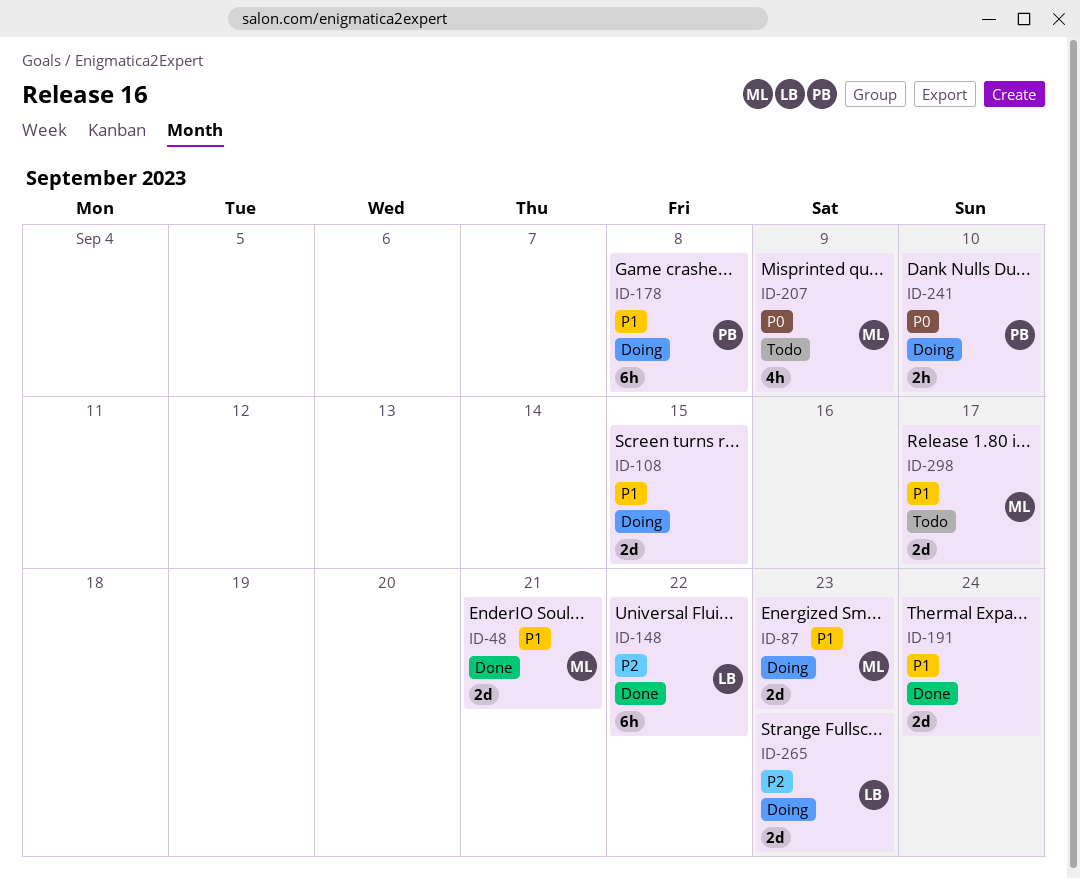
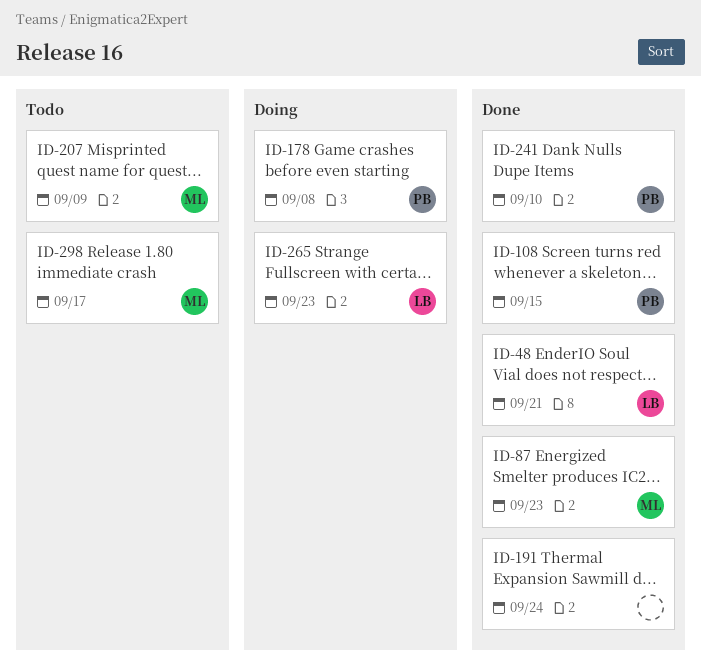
ID-48, owner: ML -> LB
ID-87, status: Doing -> Done
ID-108, status: Doing -> Done
ID-108, owner: none -> PB
ID-148: present -> none
ID-241, status: Doing -> Done

